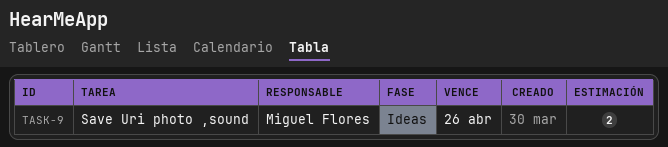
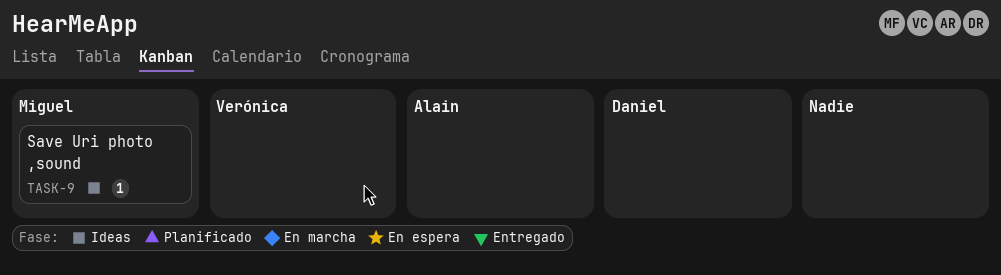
TASK-9, estimate: 2 -> 1

